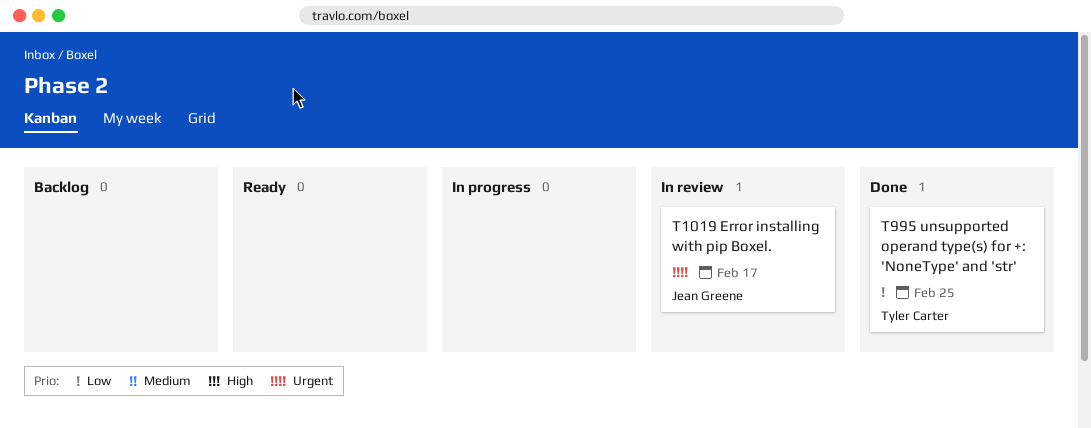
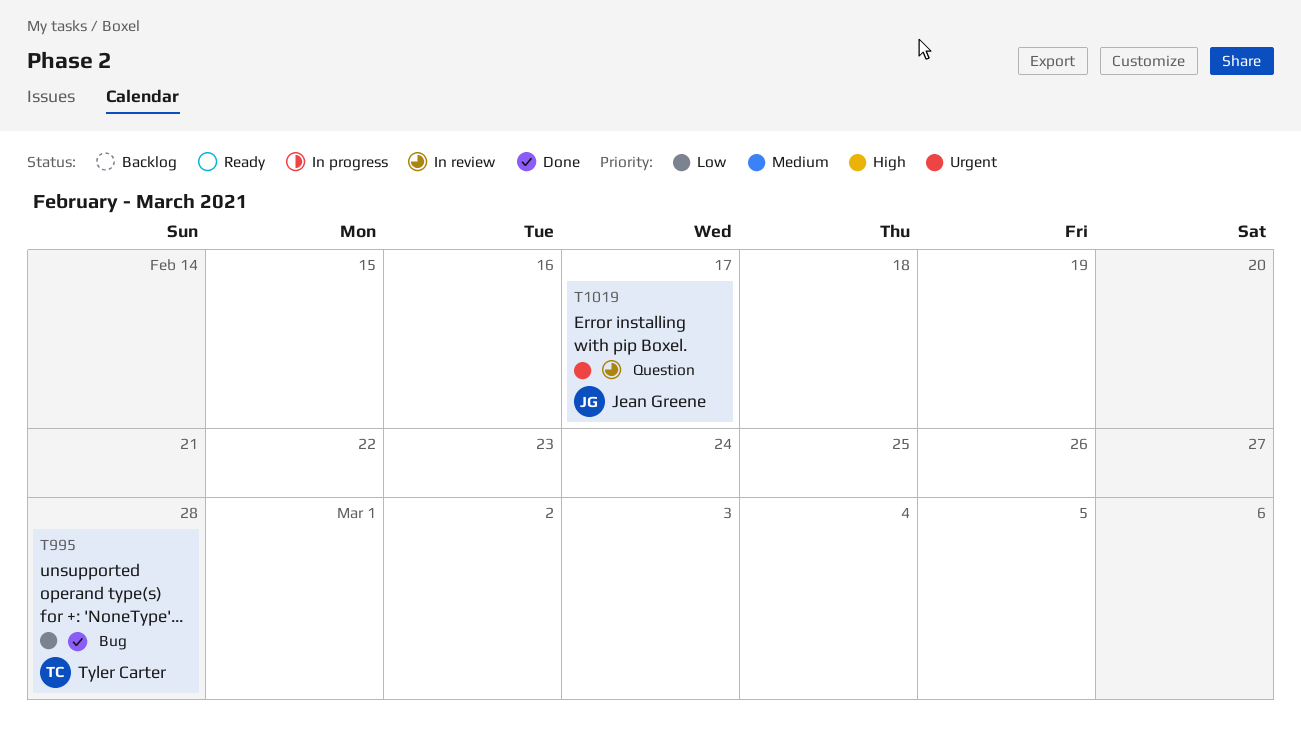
T995, due: Feb 25 -> Feb 28

